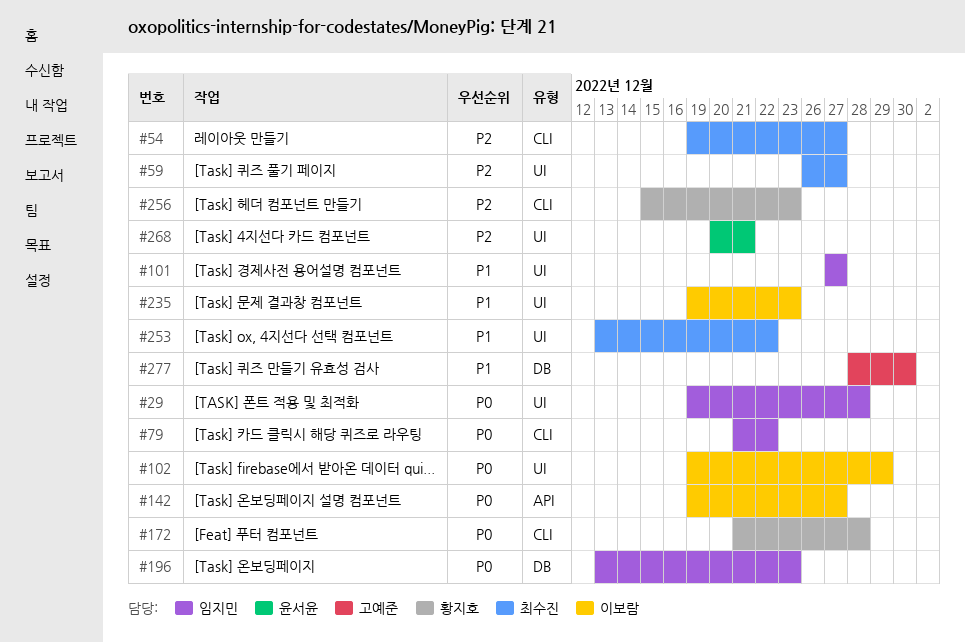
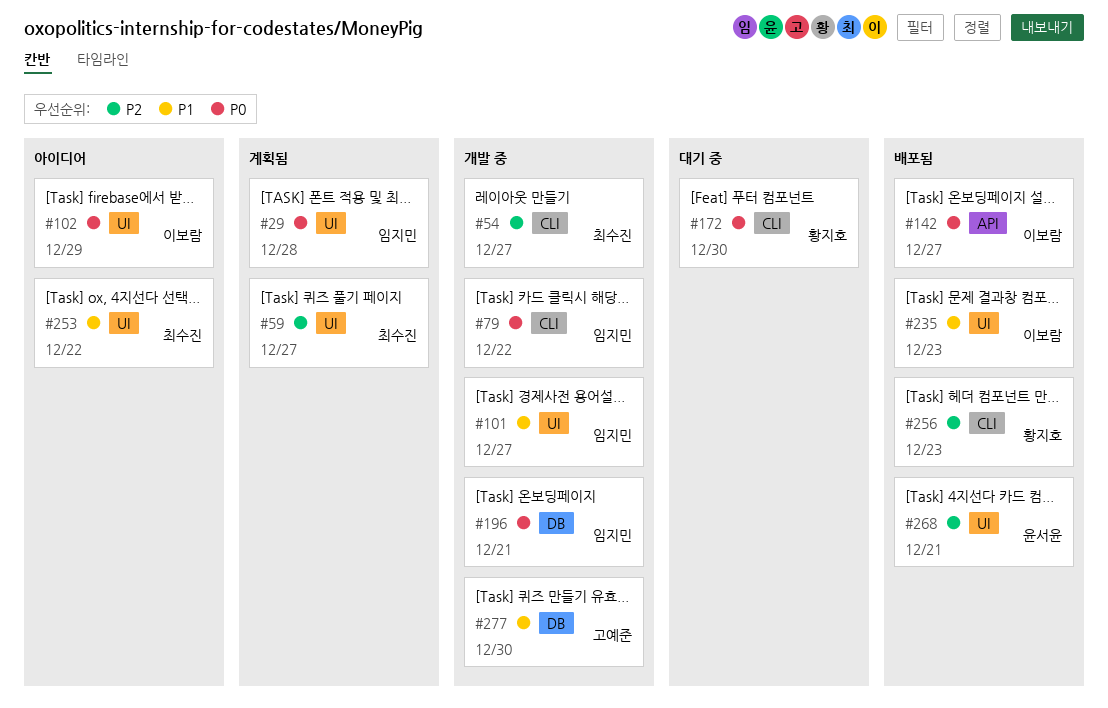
#172, due: Dec 28 -> Dec 30
#196, due: Dec 23 -> Dec 21

